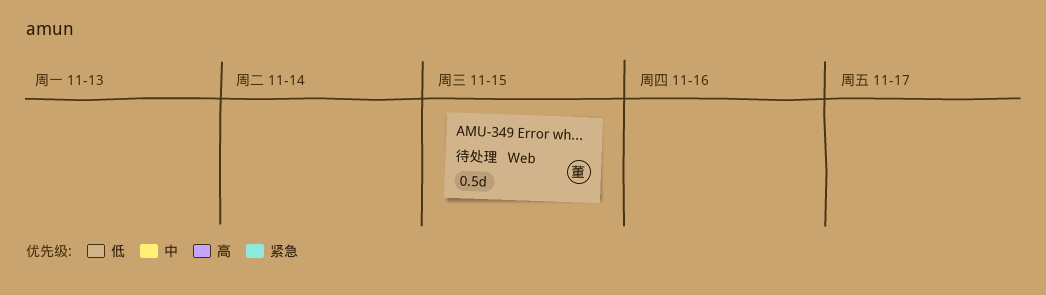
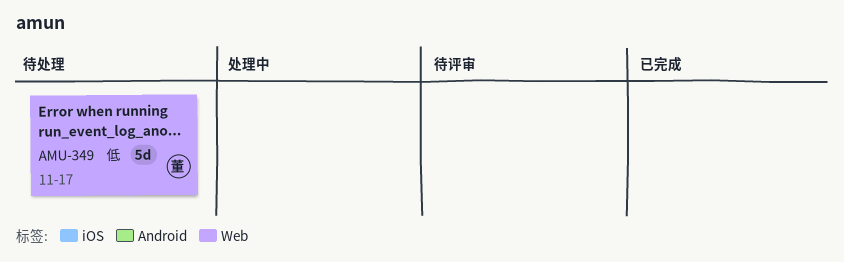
AMU-349, estimate: 0.5d -> 5d
AMU-349, due: Nov 15 -> Nov 17

